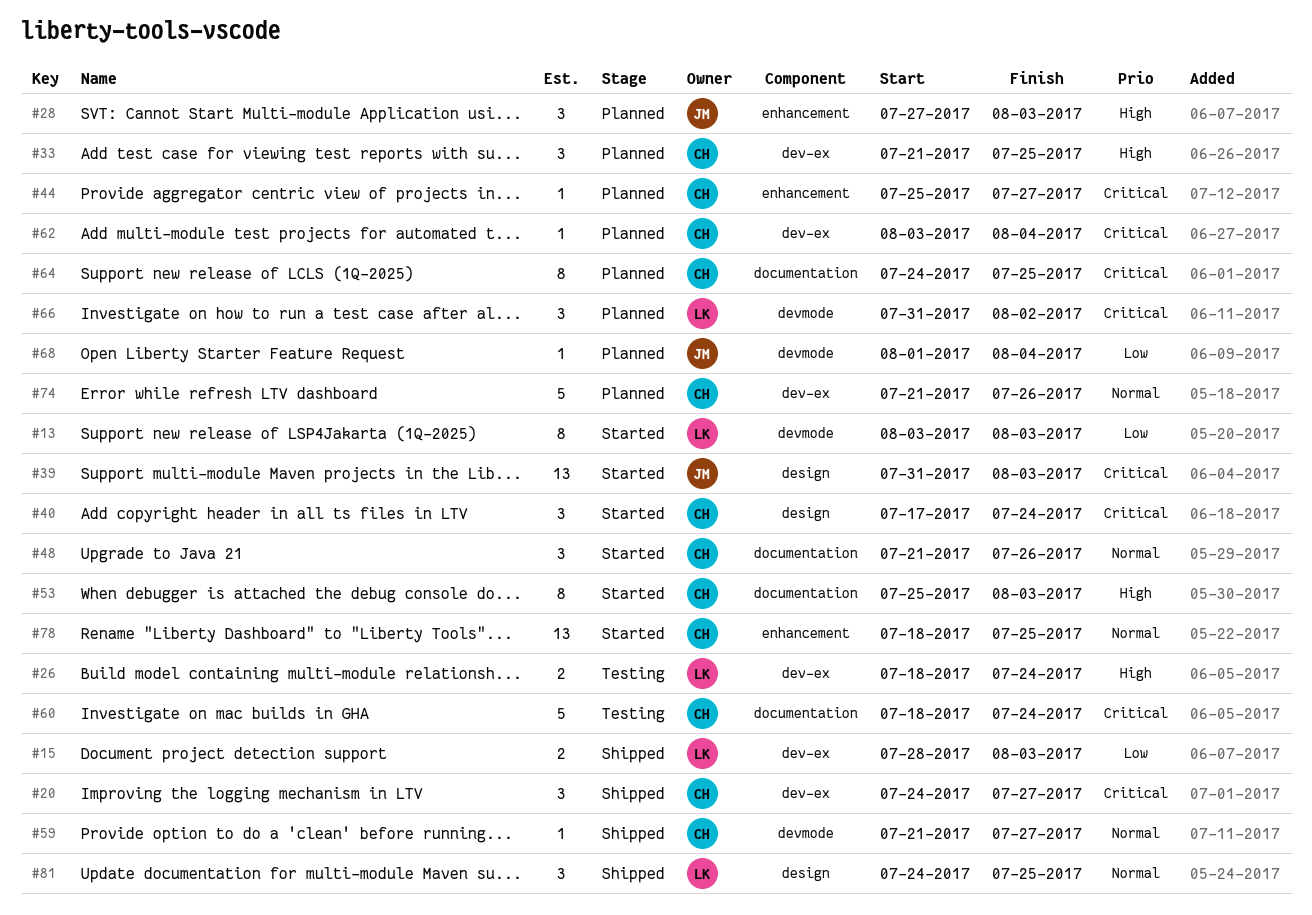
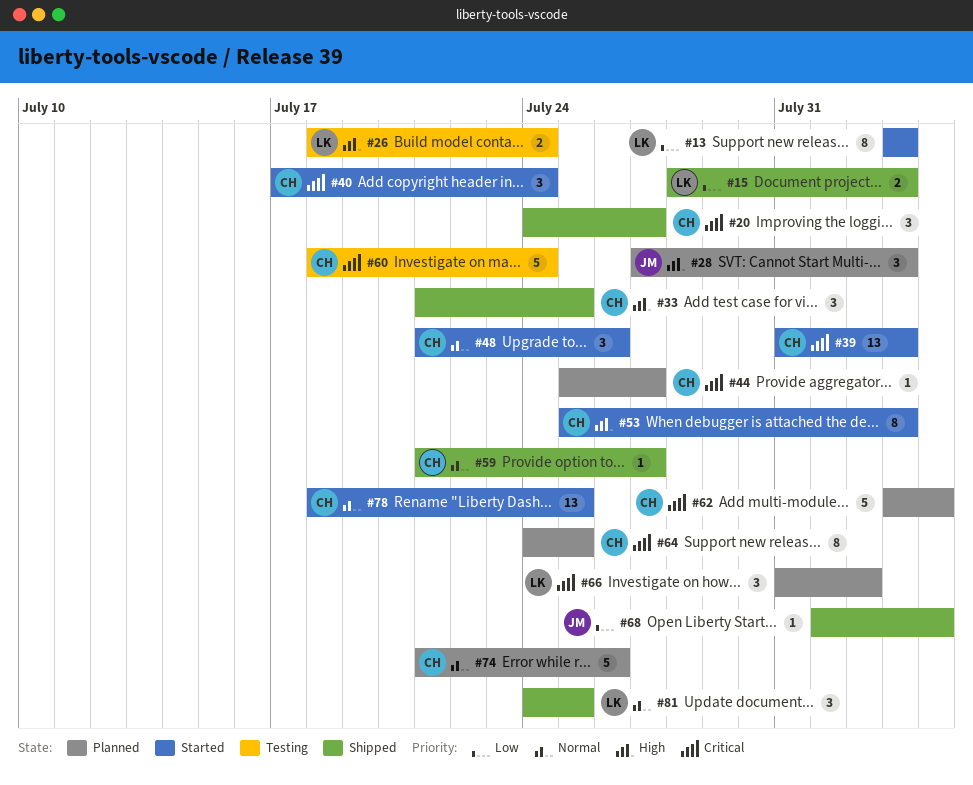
#33, status: Planned -> Shipped
#39, owner: JM -> CH
#62, estimate: 1 -> 5
#68, status: Planned -> Shipped

